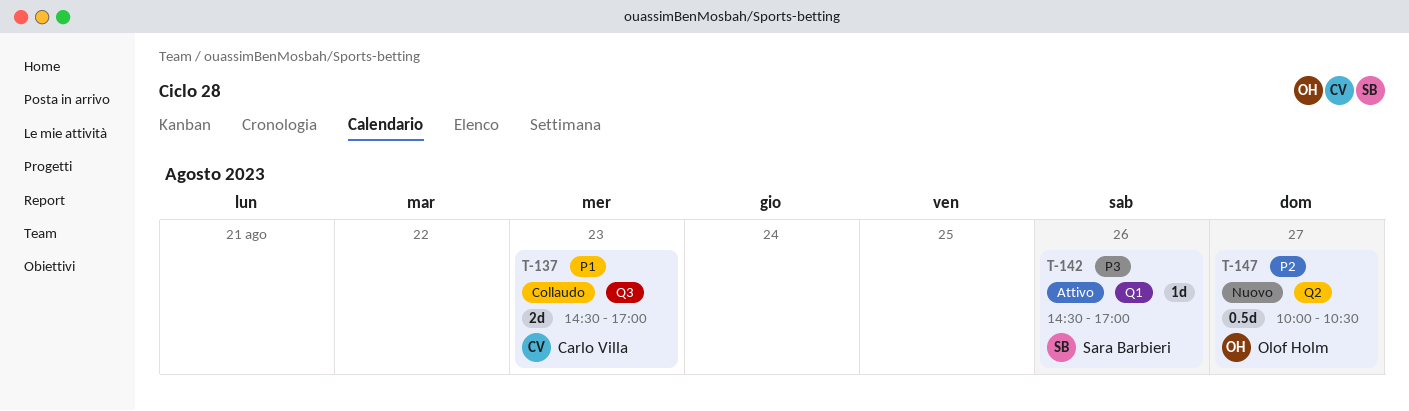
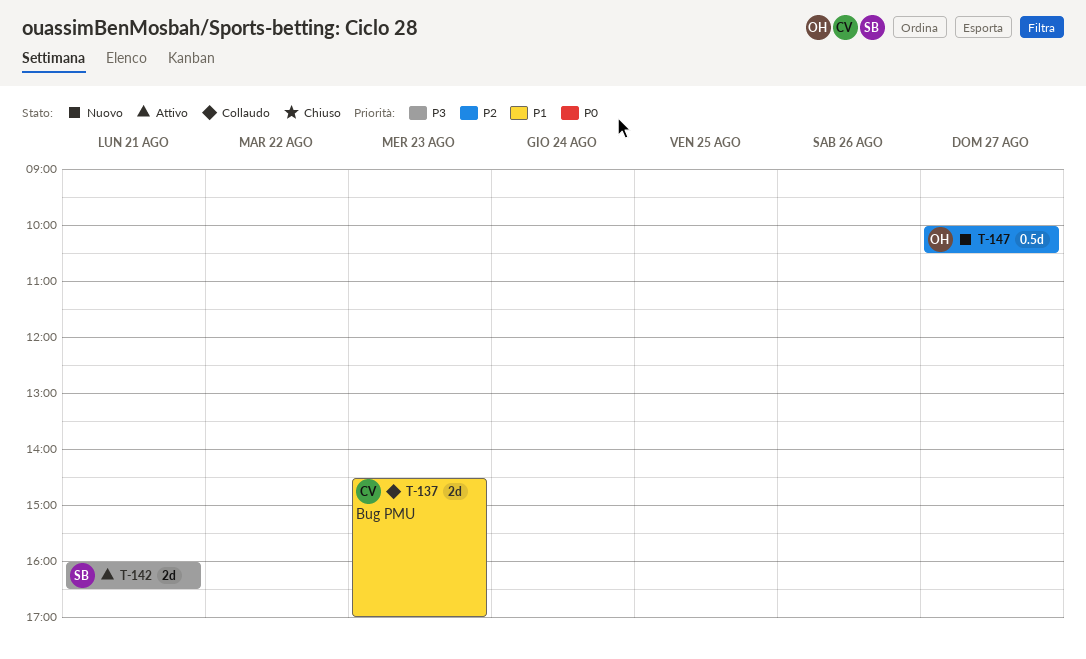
T-142, estimate: 1d -> 2d
T-142, day: Aug 26 -> Aug 21
T-142, begins: 14:30 -> 16:00
T-142, ends: 17:00 -> 16:30

